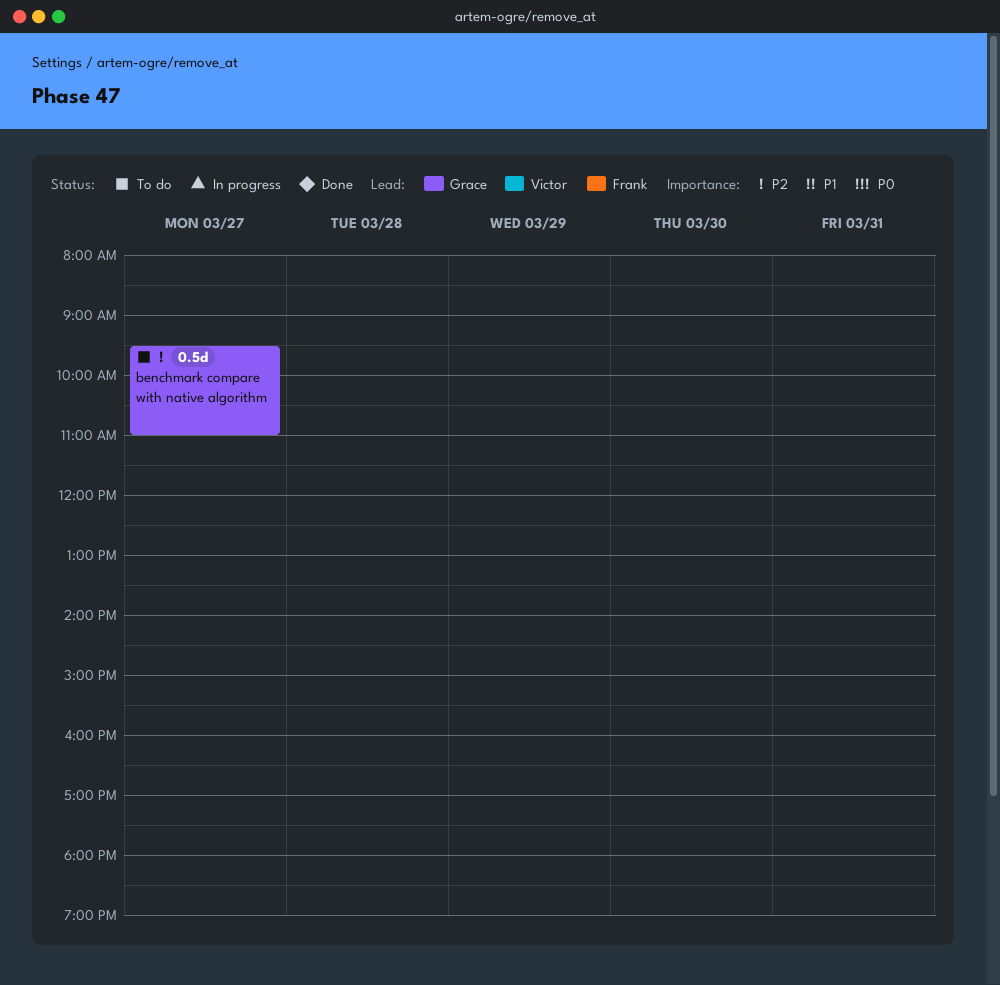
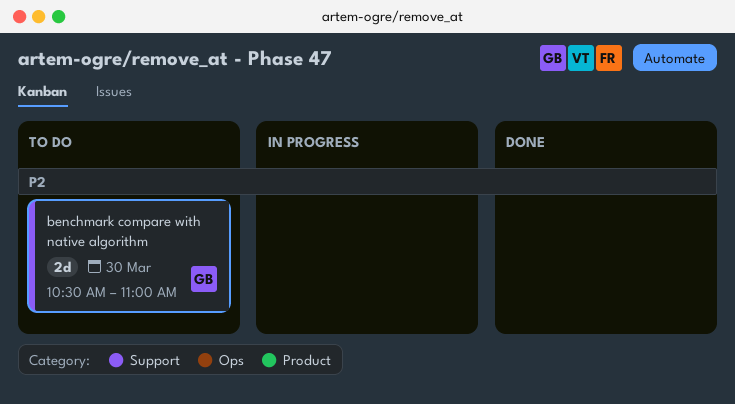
benchmark compare with native algorithm, estimate: 0.5d -> 2d
benchmark compare with native algorithm, day: Mar 27 -> Mar 30
benchmark compare with native algorithm, begins: 09:30 -> 10:30

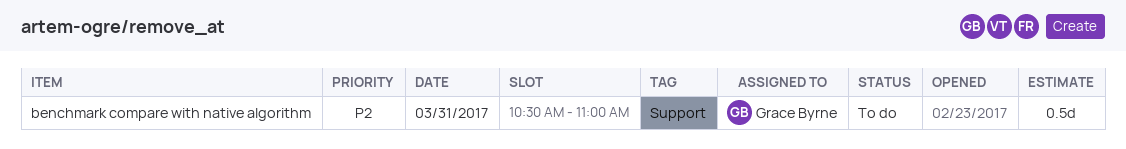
benchmark compare with native algorithm, estimate: 2d -> 0.5d
benchmark compare with native algorithm, day: Mar 30 -> Mar 31

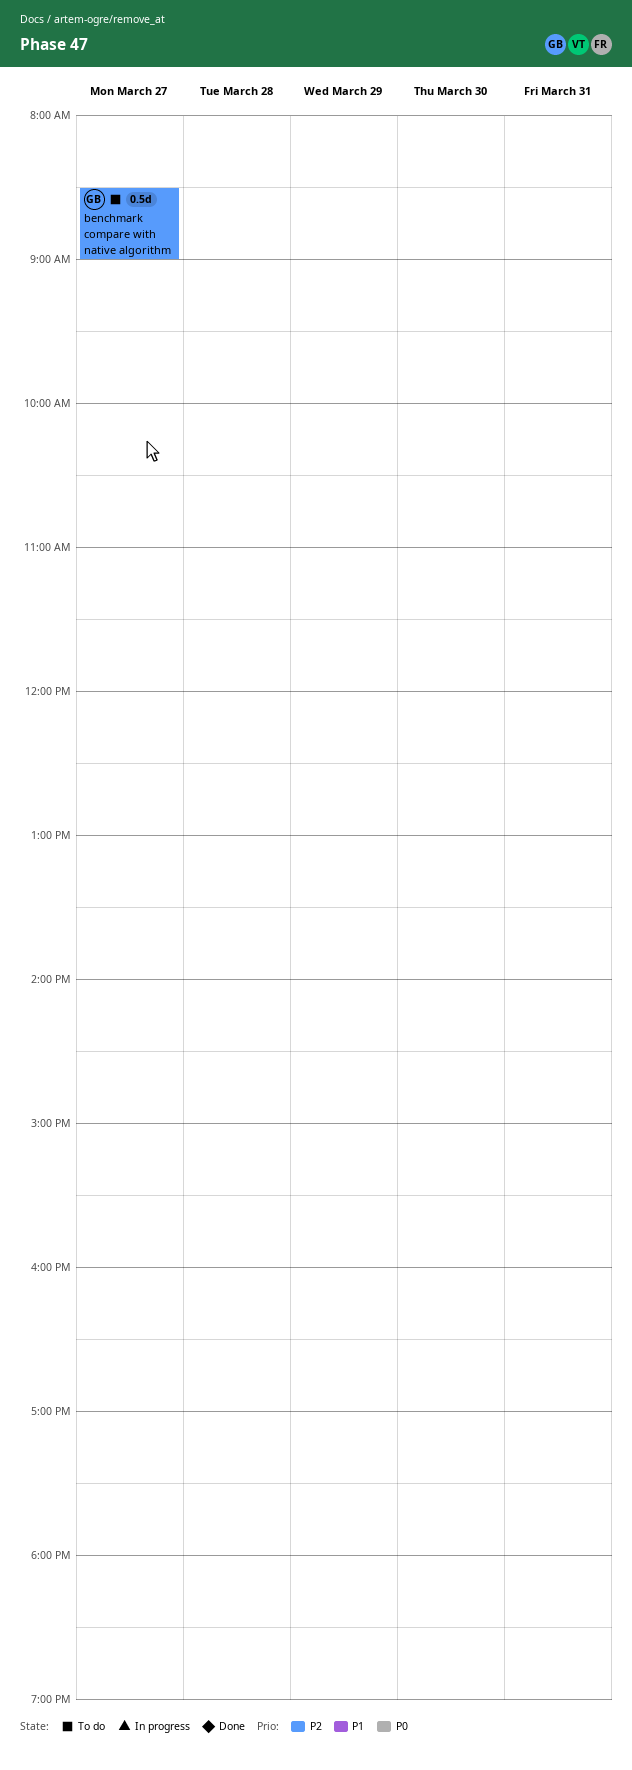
benchmark compare with native algorithm, day: Mar 31 -> Mar 27
benchmark compare with native algorithm, begins: 10:30 -> 08:30
benchmark compare with native algorithm, ends: 11:00 -> 09:00

